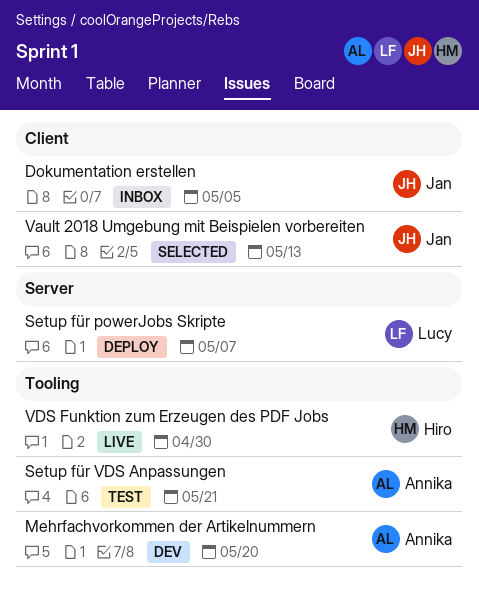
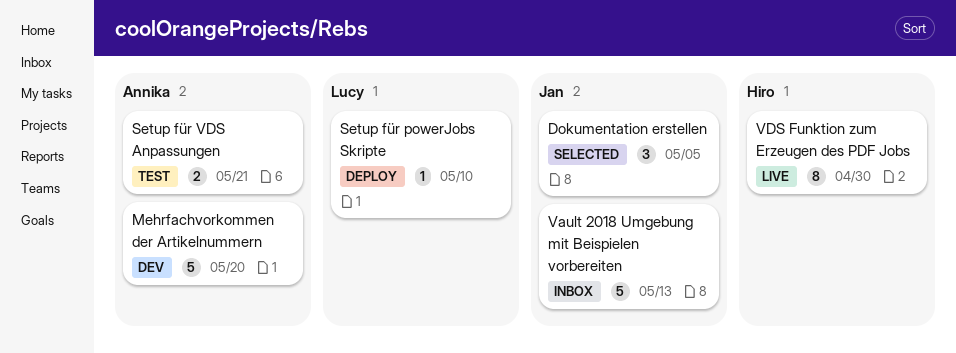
Dokumentation erstellen, status: Inbox -> Selected
Setup für powerJobs Skripte, due: May 7 -> May 10
Vault 2018 Umgebung mit Beispielen vorbereiten, status: Selected -> Inbox

